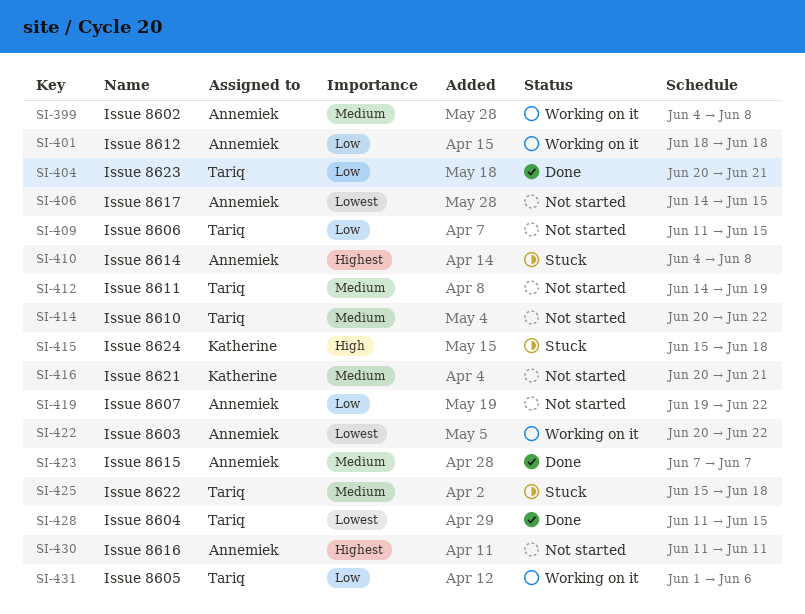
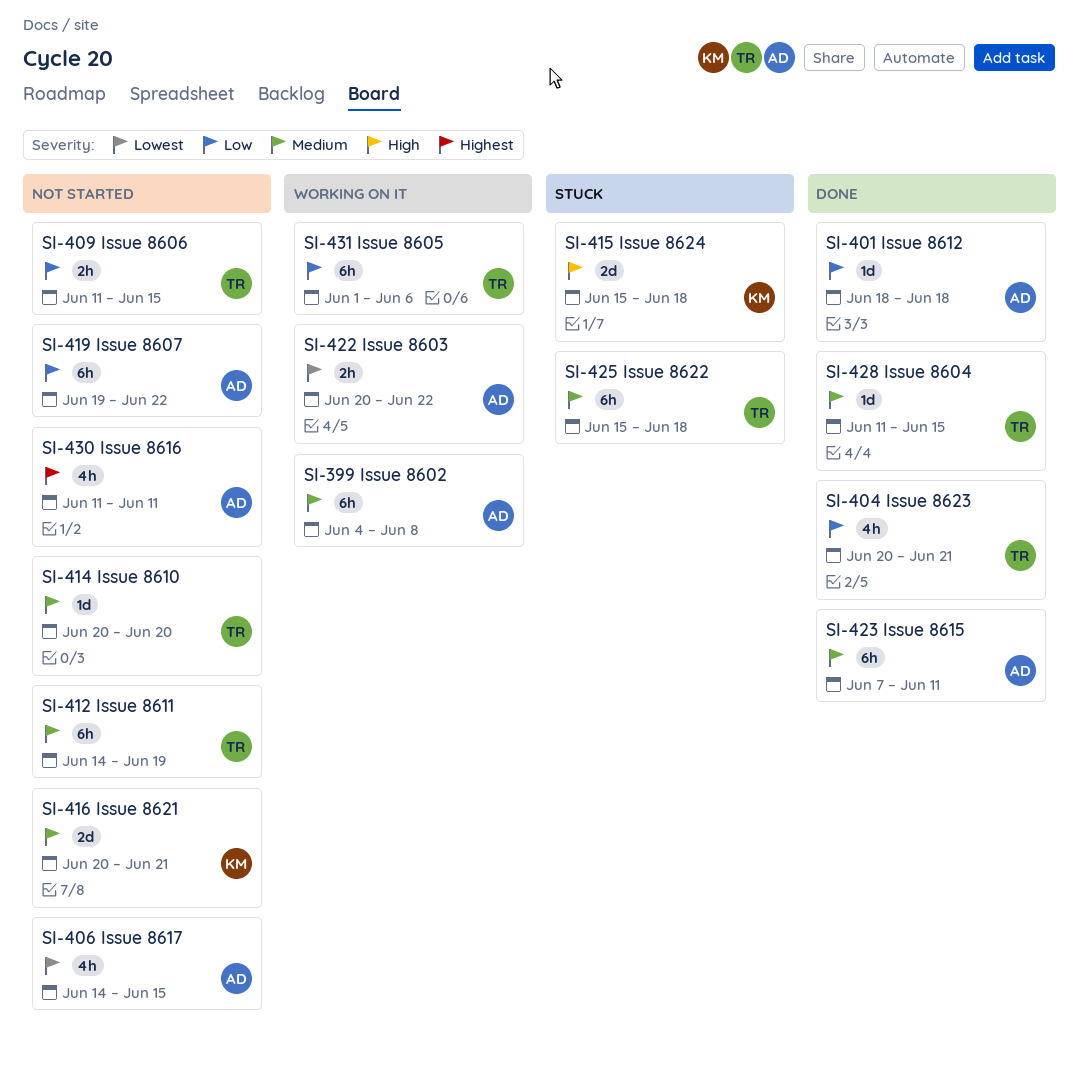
SI-401, status: Working on it -> Done
SI-410: present -> none
SI-414, due: Jun 22 -> Jun 20
SI-423, due: Jun 7 -> Jun 11
SI-428, priority: Lowest -> Medium

